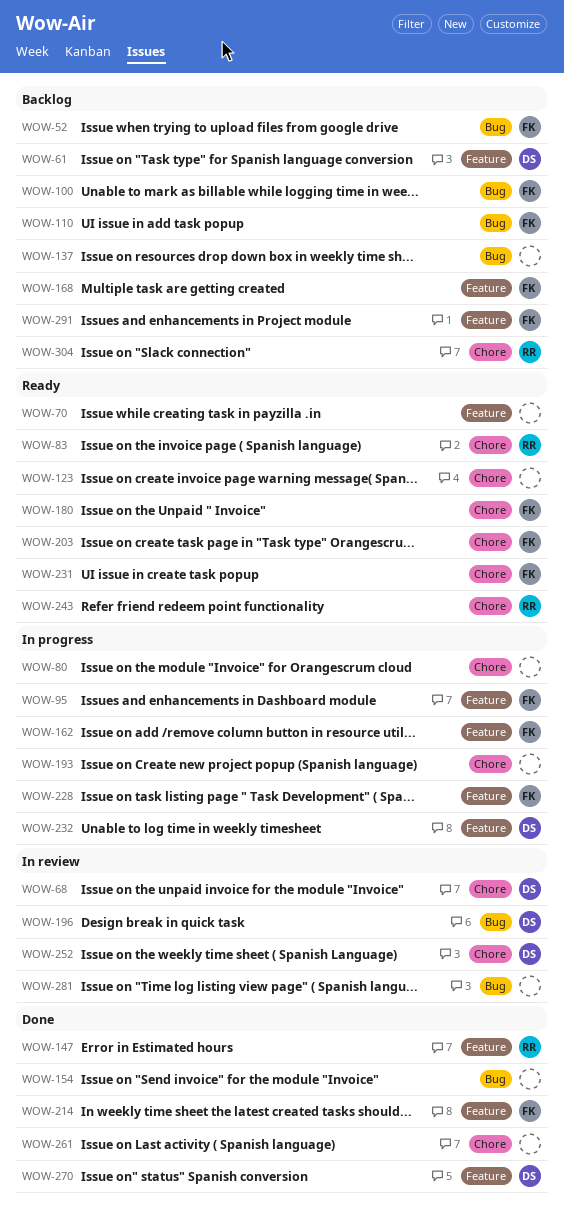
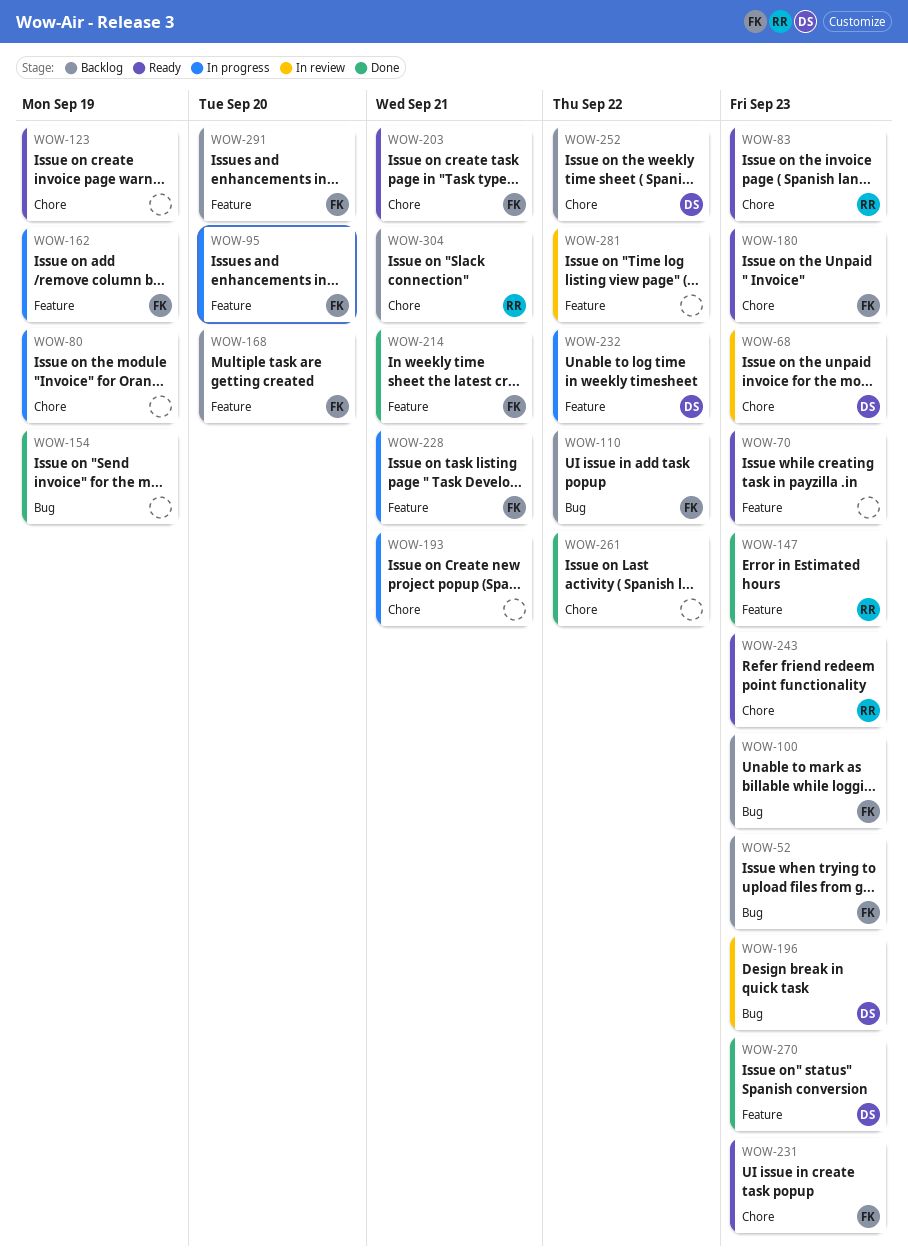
WOW-61: present -> none
WOW-137: present -> none
WOW-252, status: In review -> Backlog
WOW-281, label: Bug -> Feature

